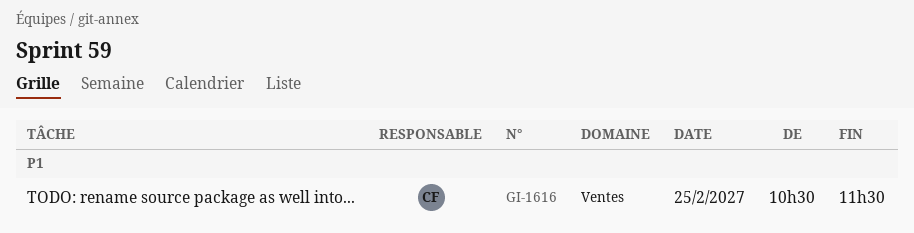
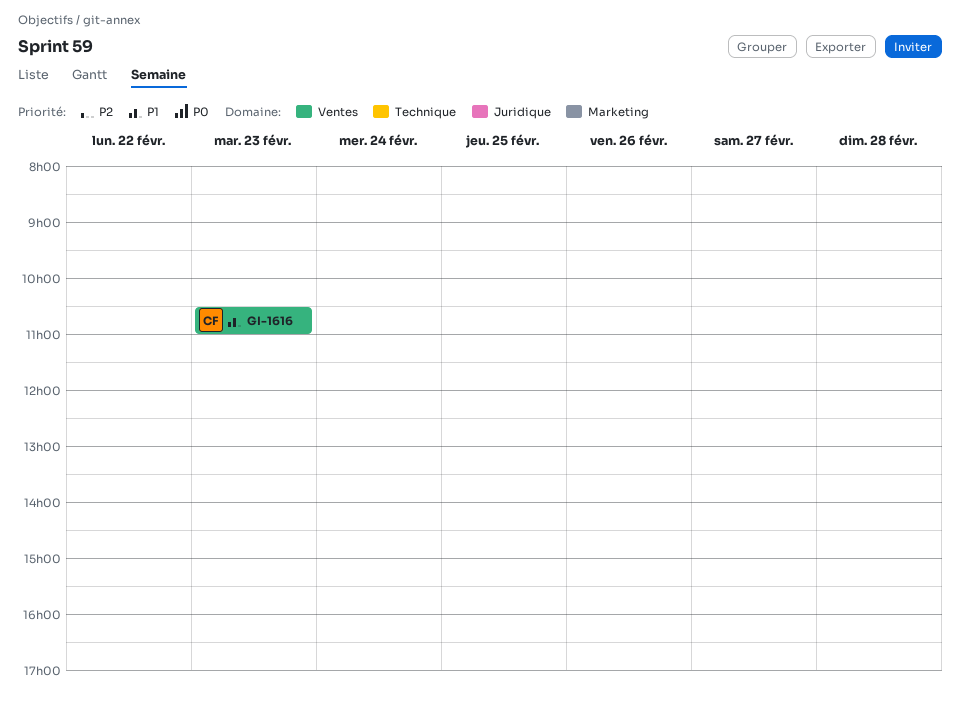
GI-1616, day: Feb 25 -> Feb 23
GI-1616, ends: 11:30 -> 11:00

